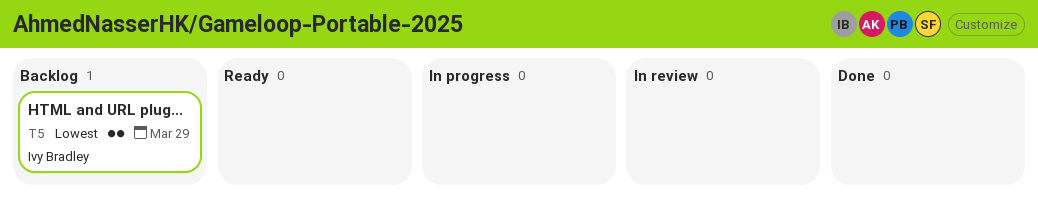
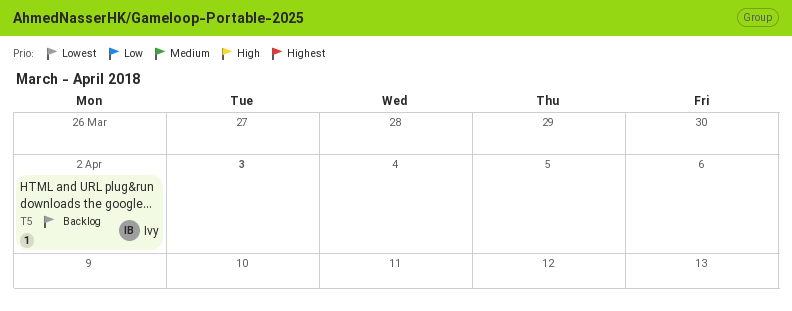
T5, estimate: 2 -> 1
T5, due: Mar 29 -> Apr 2

